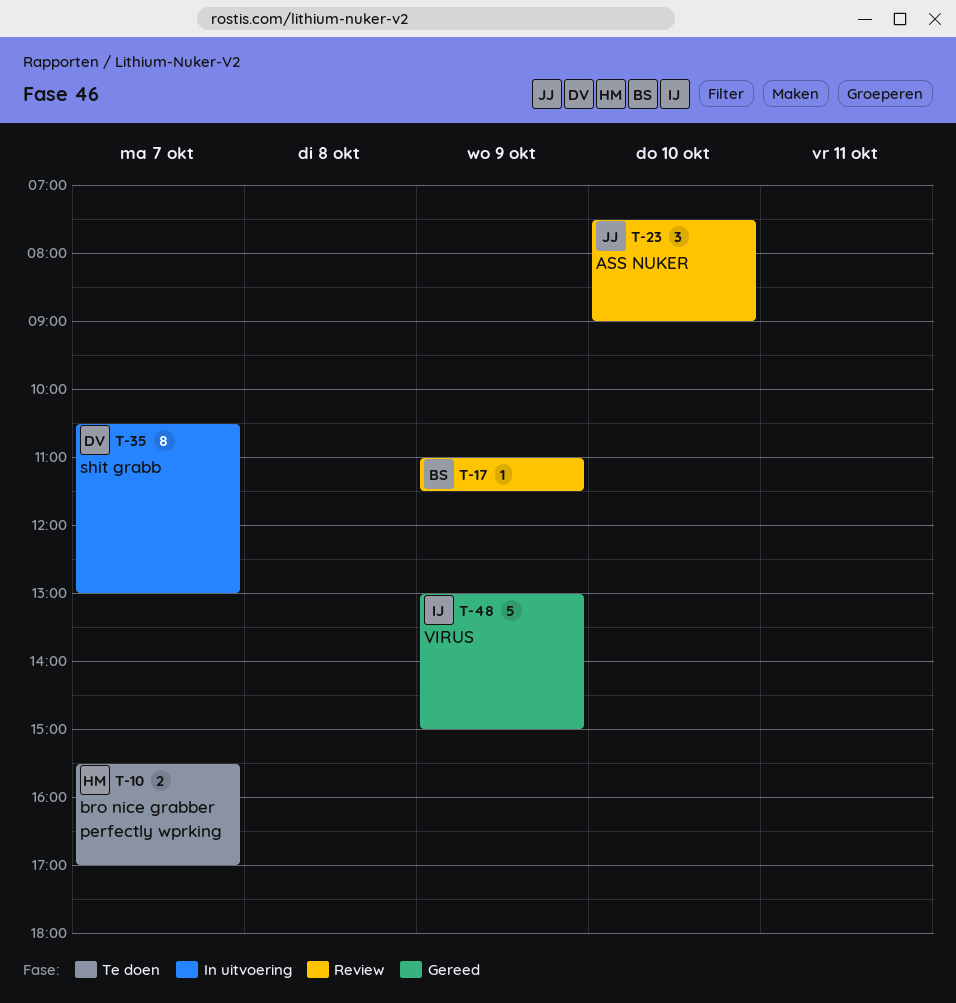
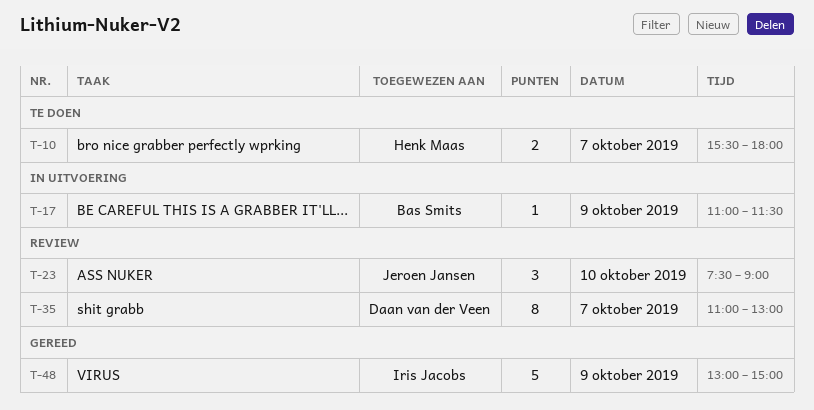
T-10, ends: 17:00 -> 18:00
T-17, status: Review -> In uitvoering
T-35, status: In uitvoering -> Review
T-35, begins: 10:30 -> 11:00

